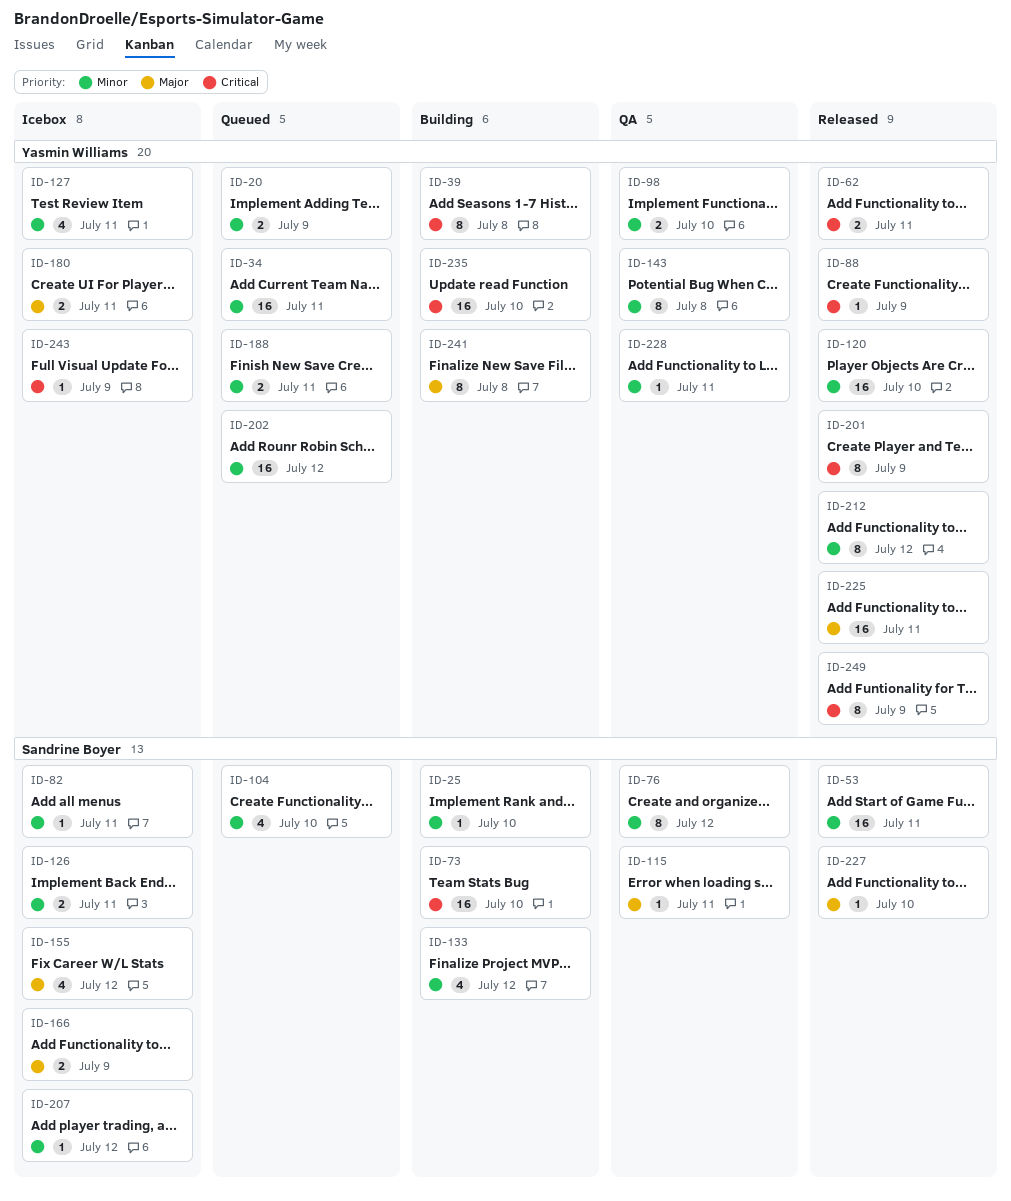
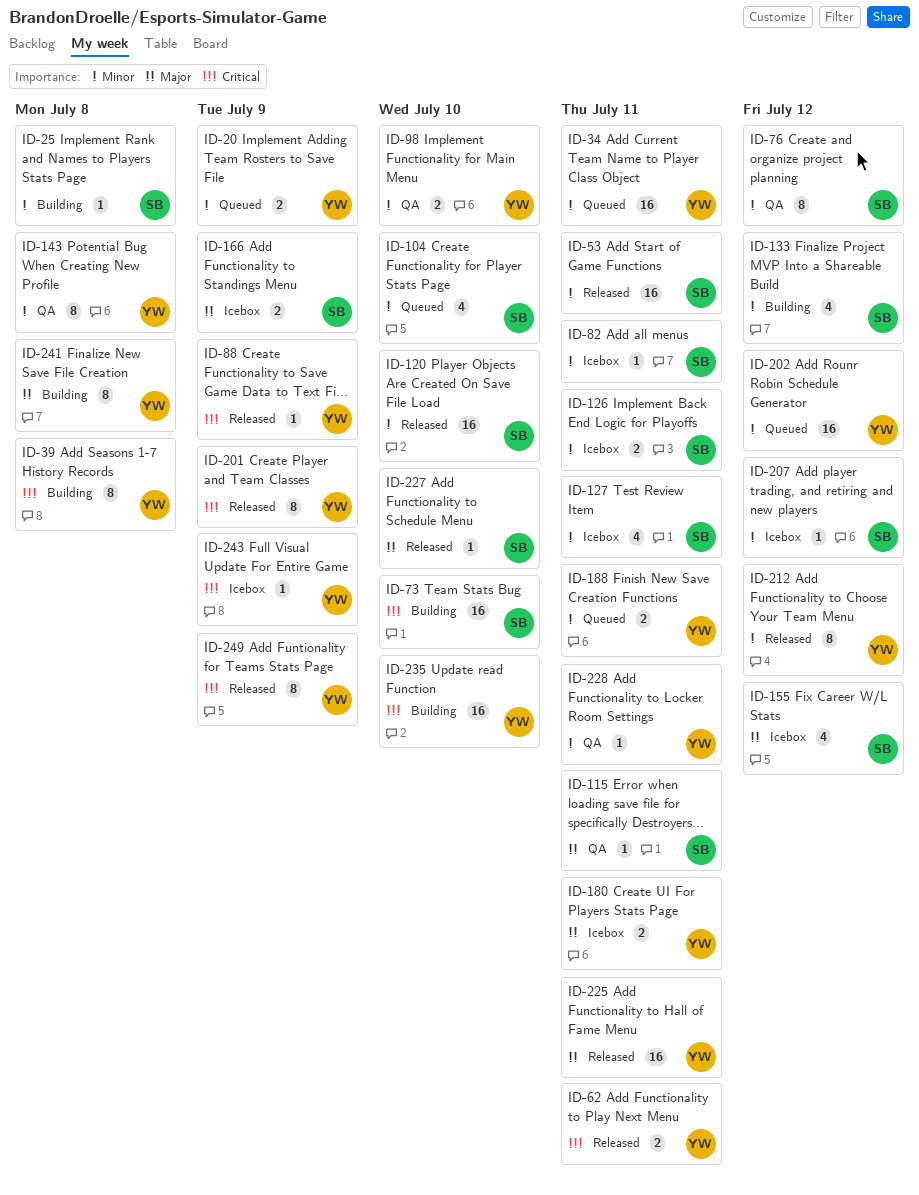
ID-25, due: Jul 10 -> Jul 8
ID-120, owner: Yasmin Williams -> Sandrine Boyer
ID-127, owner: Yasmin Williams -> Sandrine Boyer

